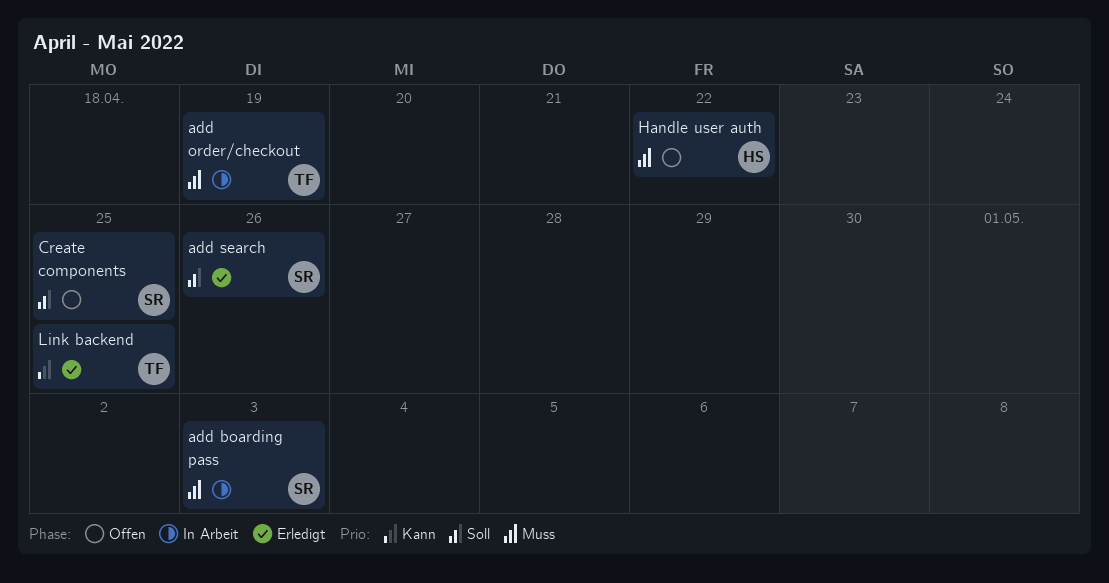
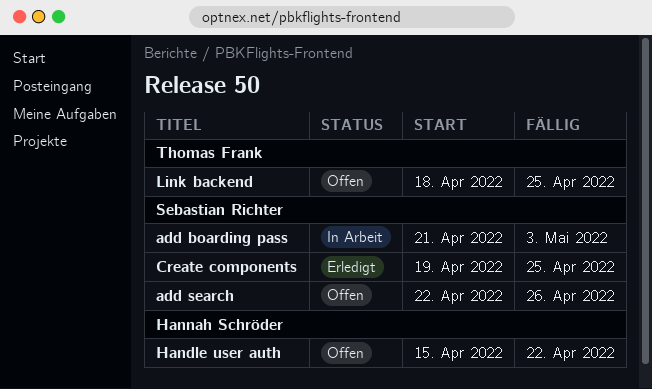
add order/checkout: present -> none
add search, status: Erledigt -> Offen
Create components, status: Offen -> Erledigt
Link backend, status: Erledigt -> Offen

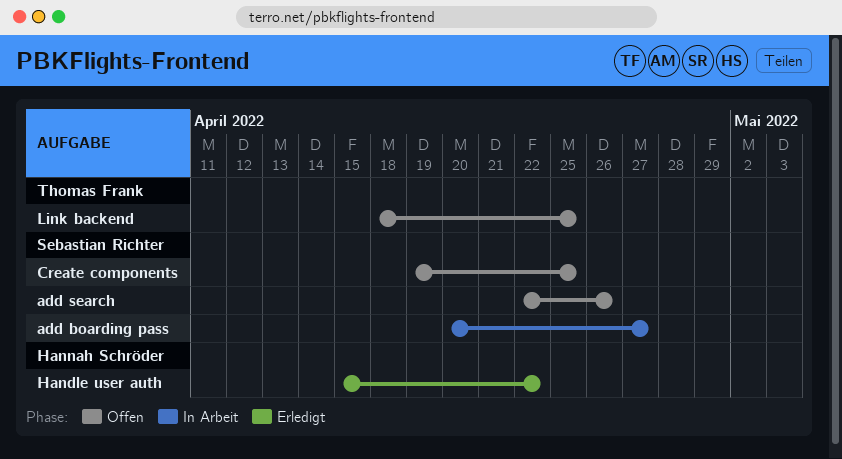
add boarding pass, start: Apr 21 -> Apr 20
add boarding pass, due: May 3 -> Apr 27
Create components, status: Erledigt -> Offen
Handle user auth, status: Offen -> Erledigt

